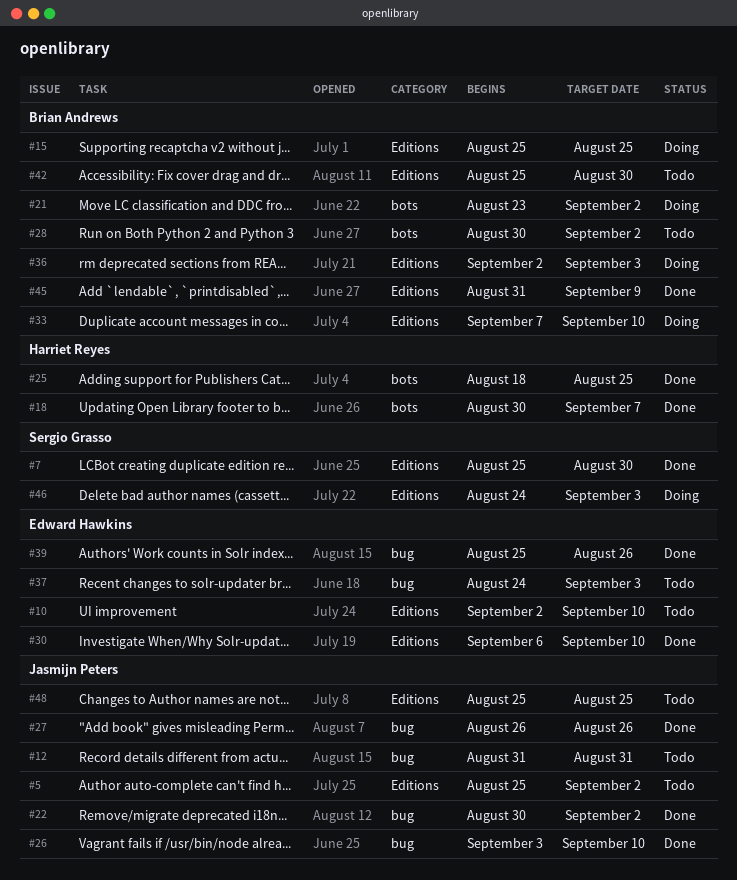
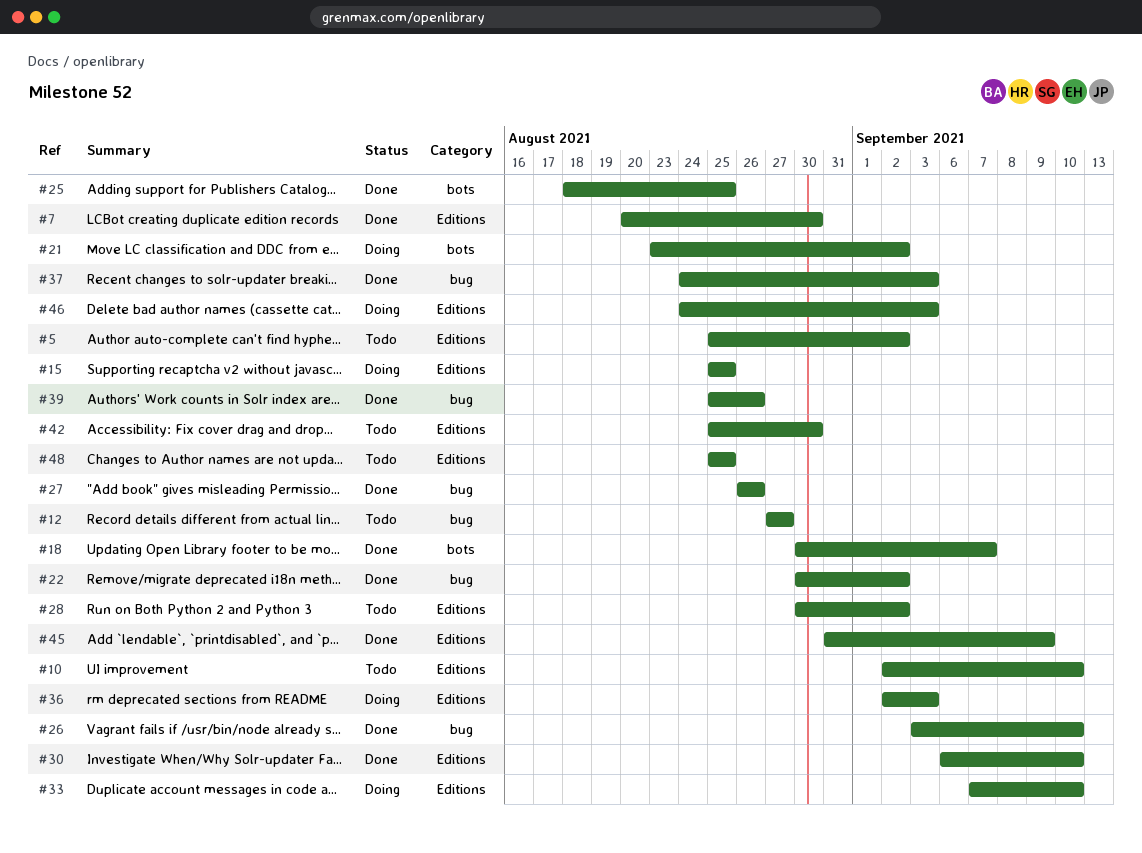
#7, start: Aug 25 -> Aug 20
#12, start: Aug 31 -> Aug 27
#12, due: Aug 31 -> Aug 27
#28, label: bots -> Editions
#37, status: Todo -> Done

